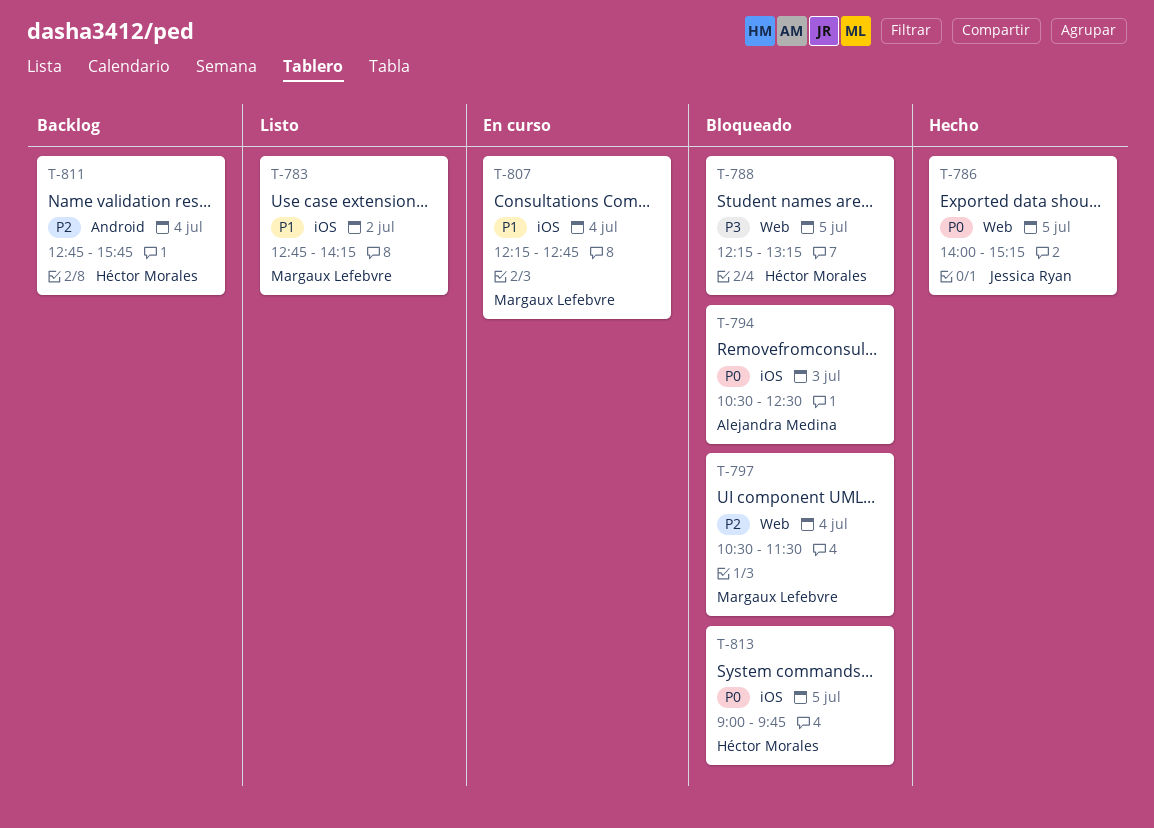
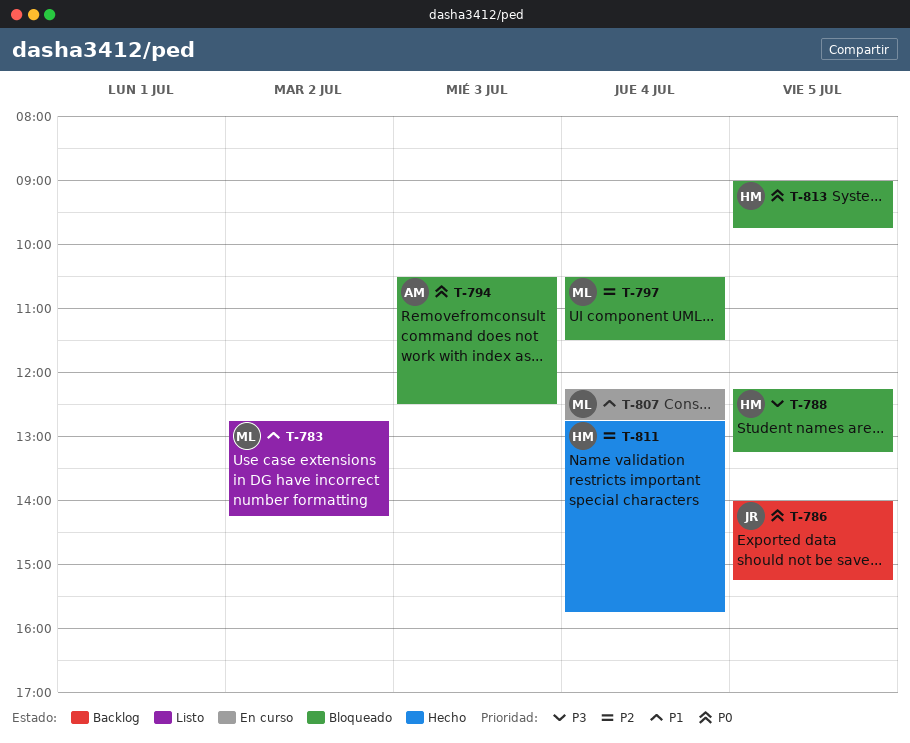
T-786, status: Hecho -> Backlog
T-811, status: Backlog -> Hecho

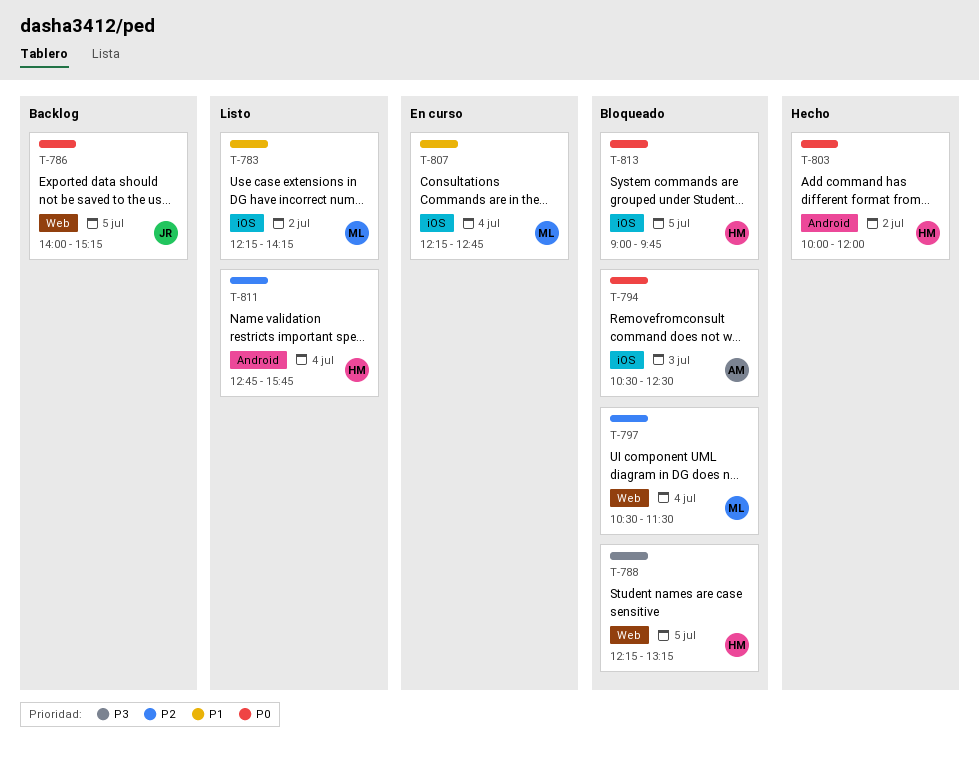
T-783, begins: 12:45 -> 12:15
T-803: none -> present
T-811, status: Hecho -> Listo

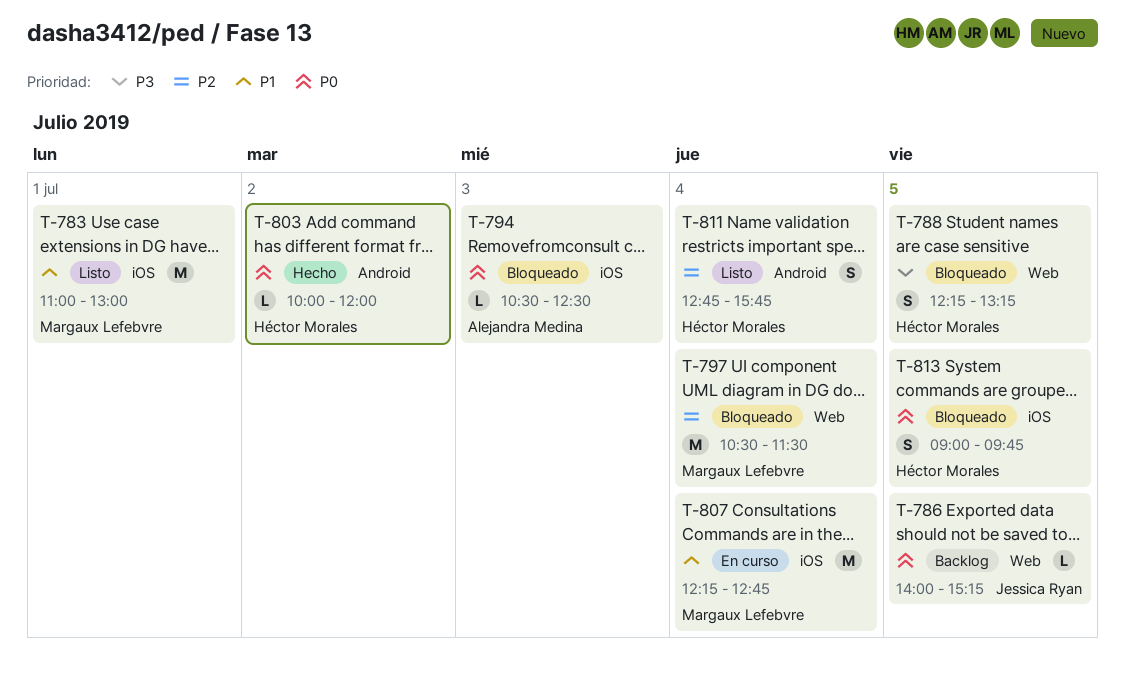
T-783, day: Jul 2 -> Jul 1
T-783, begins: 12:15 -> 11:00
T-783, ends: 14:15 -> 13:00

